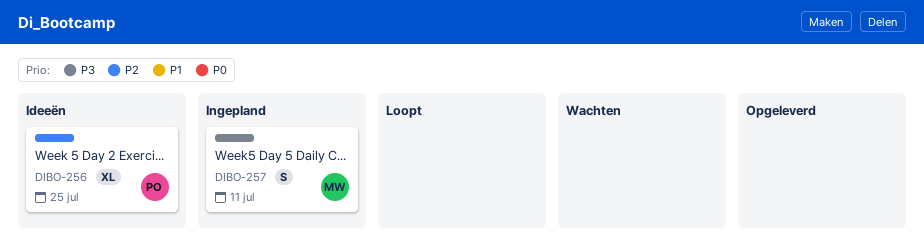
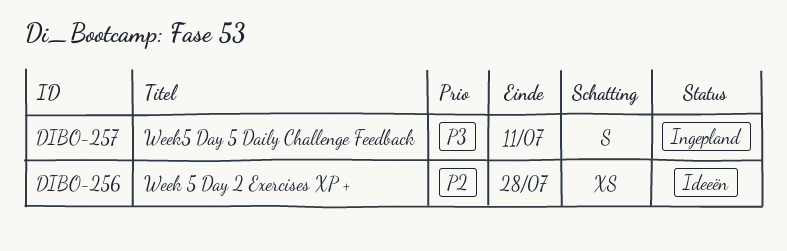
DIBO-256, estimate: XL -> XS
DIBO-256, due: Jul 25 -> Jul 28

